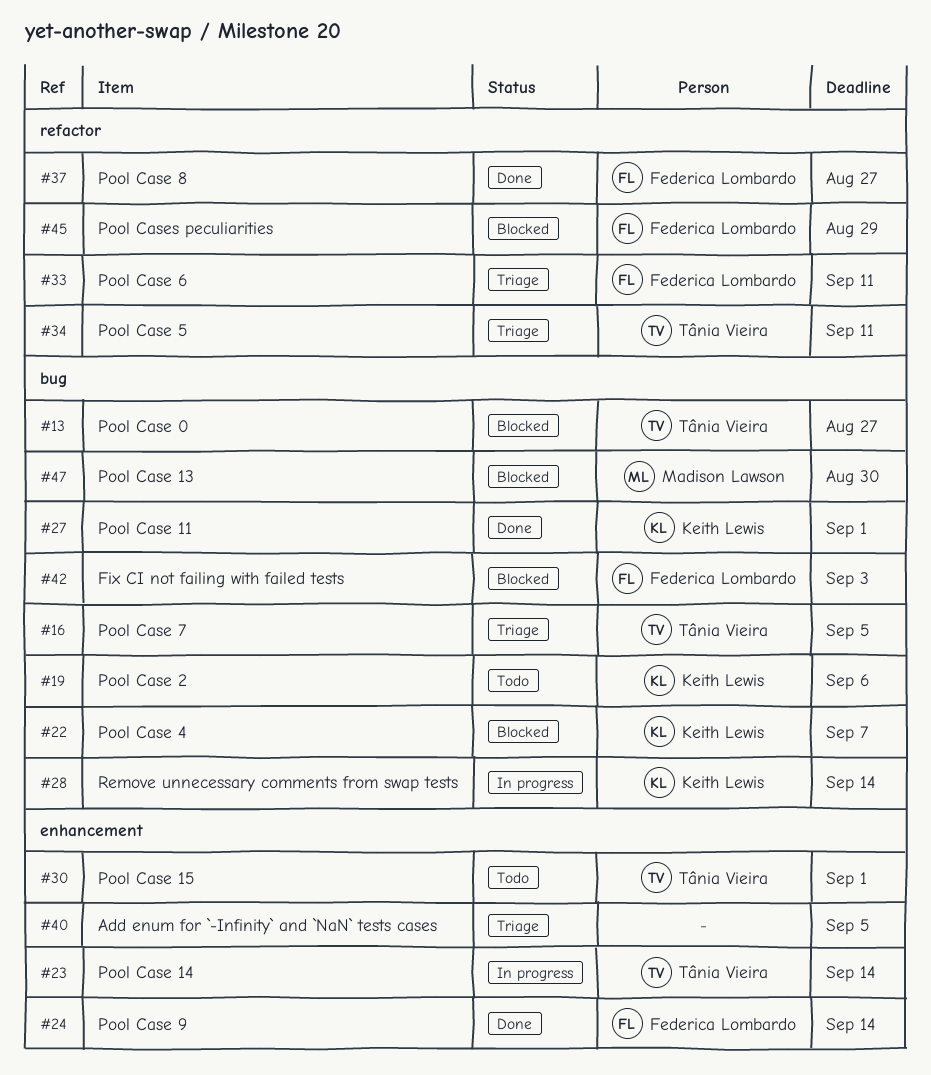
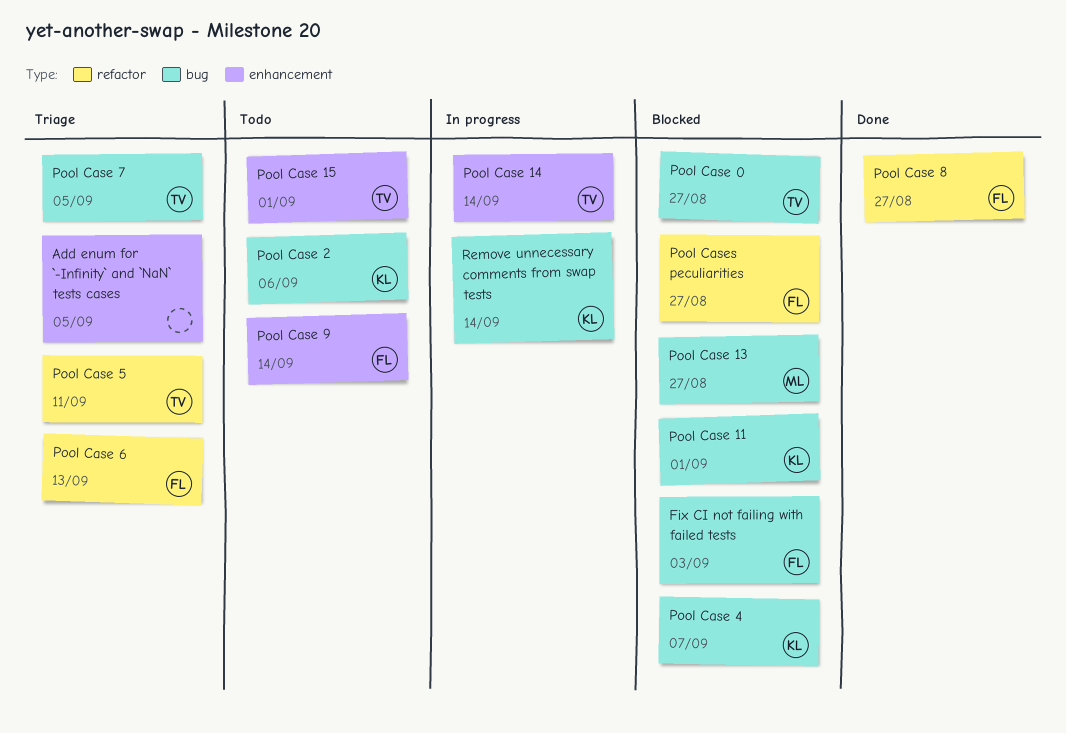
Pool Case 11, status: Done -> Blocked
Pool Case 13, due: Aug 30 -> Aug 27
Pool Case 6, due: Sep 11 -> Sep 13
Pool Case 9, status: Done -> Todo
Pool Cases peculiarities, due: Aug 29 -> Aug 27

